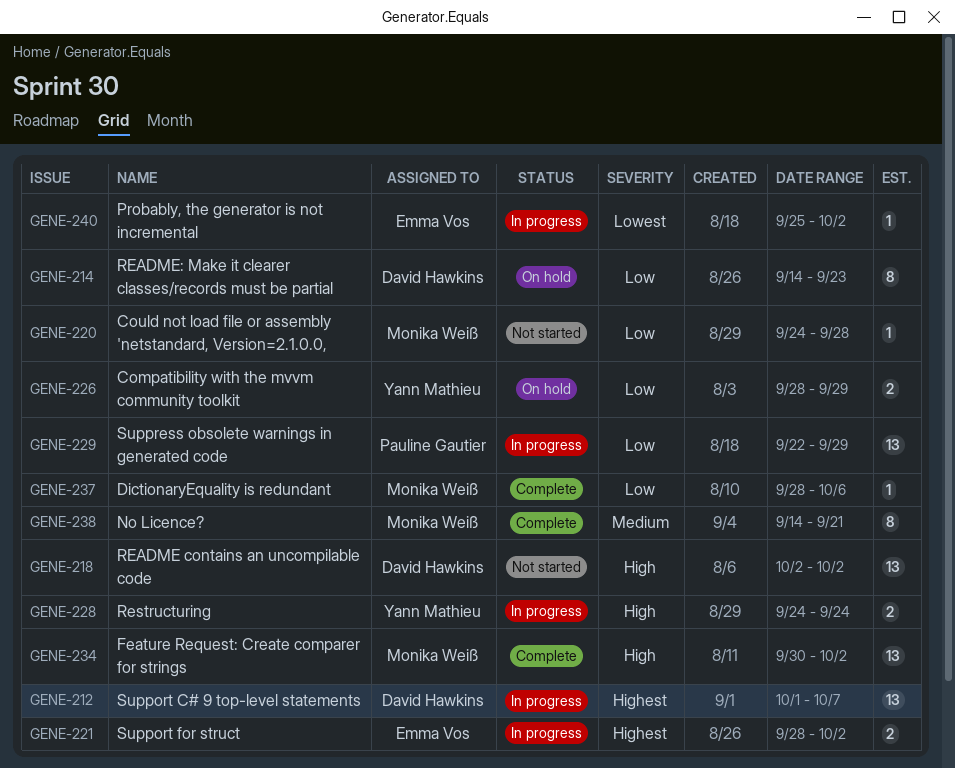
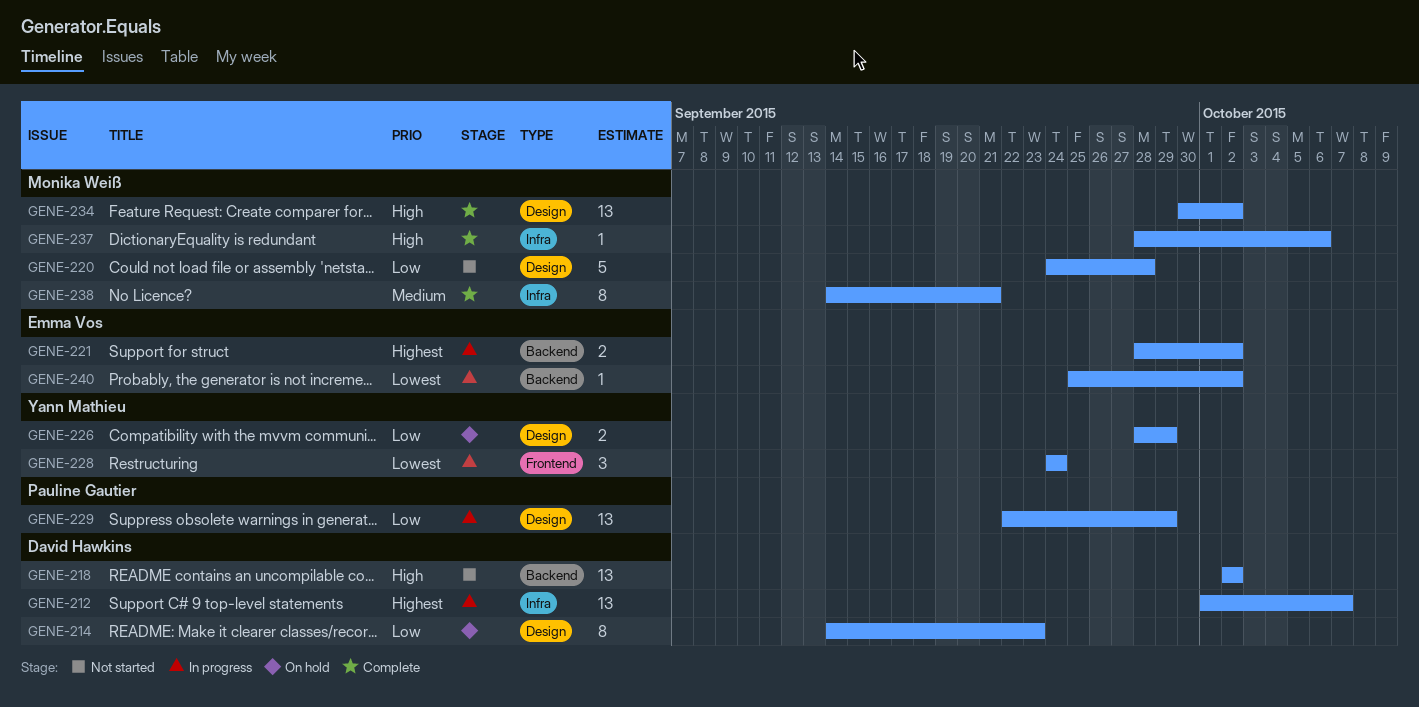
GENE-220, estimate: 1 -> 5
GENE-228, priority: High -> Lowest
GENE-228, estimate: 2 -> 3
GENE-237, priority: Low -> High

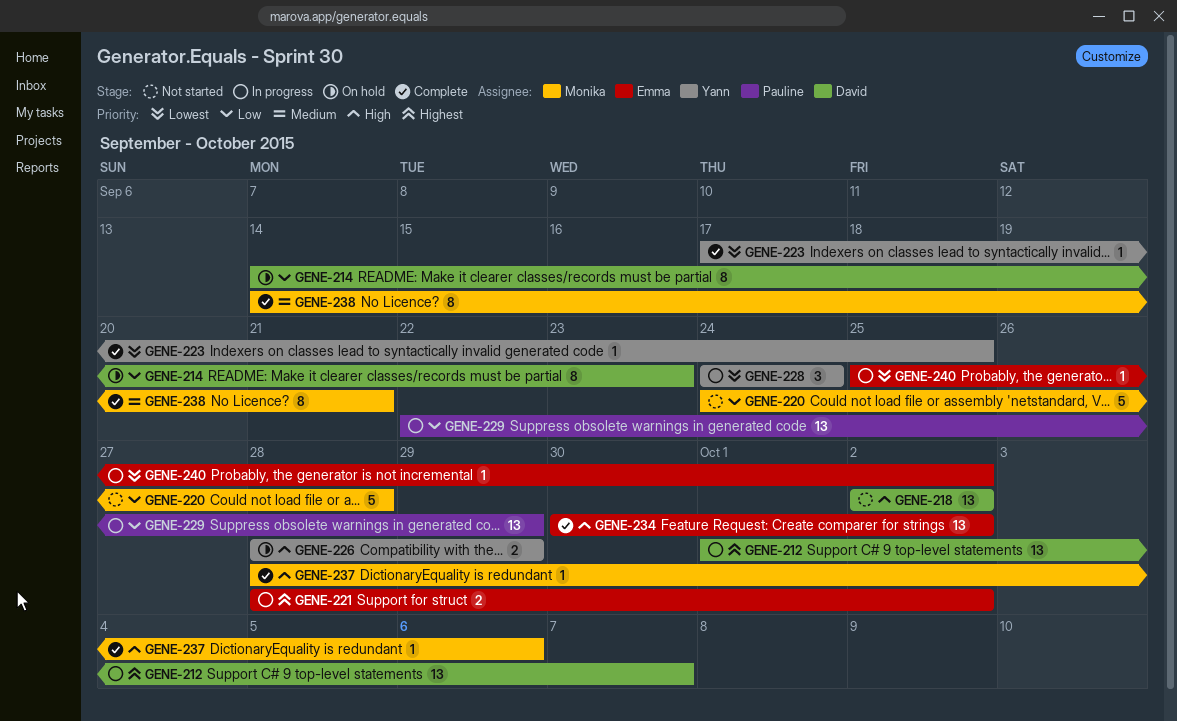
GENE-223: none -> present
GENE-226, priority: Low -> High
GENE-234, owner: Monika Weiß -> Emma Vos

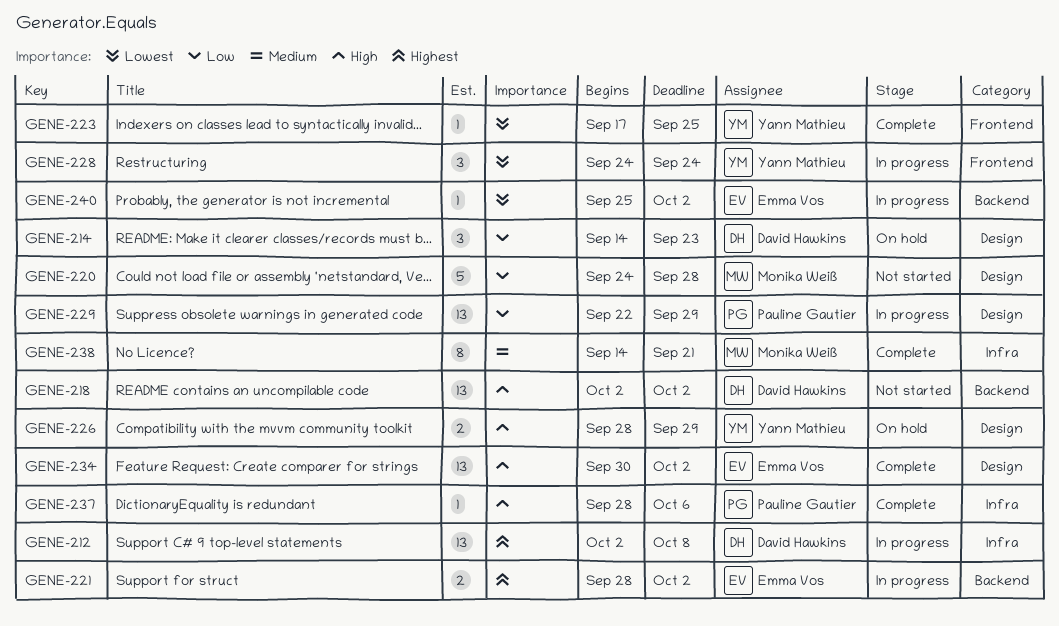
GENE-212, start: Oct 1 -> Oct 2
GENE-212, due: Oct 7 -> Oct 8
GENE-214, estimate: 8 -> 3
GENE-237, owner: Monika Weiß -> Pauline Gautier

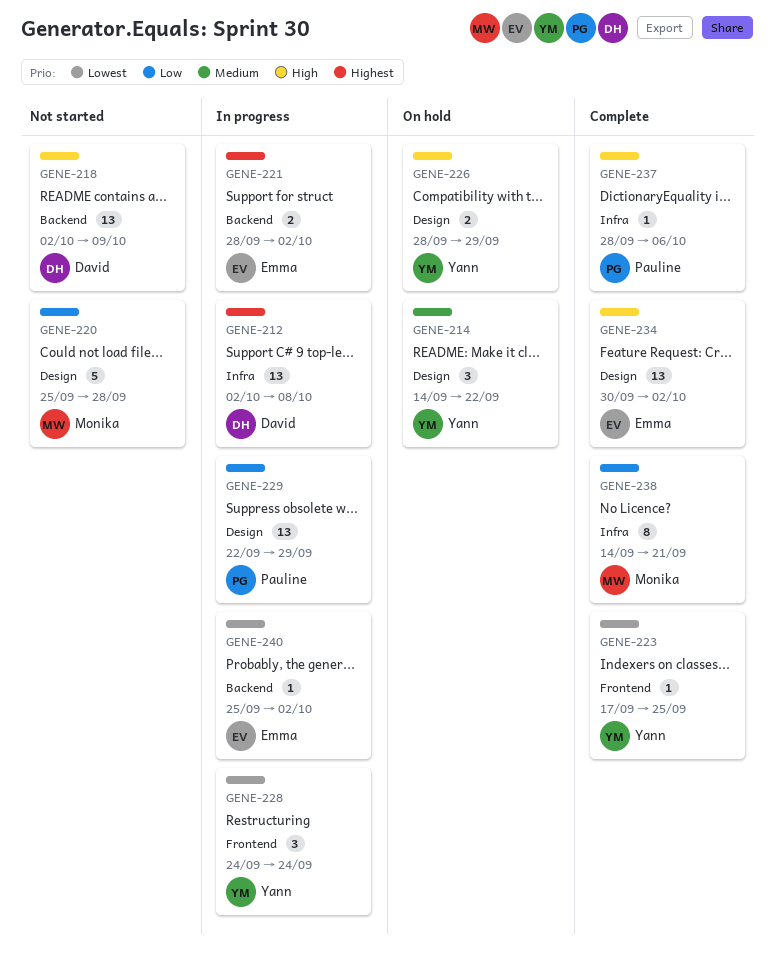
GENE-214, owner: David Hawkins -> Yann Mathieu
GENE-214, priority: Low -> Medium
GENE-214, due: Sep 23 -> Sep 22
GENE-218, due: Oct 2 -> Oct 9
GENE-220, start: Sep 24 -> Sep 25
GENE-238, priority: Medium -> Low

